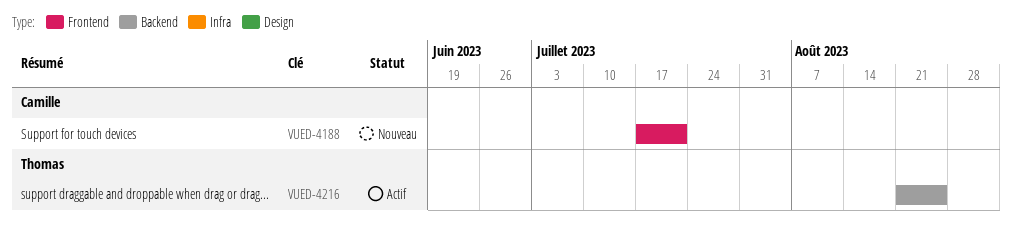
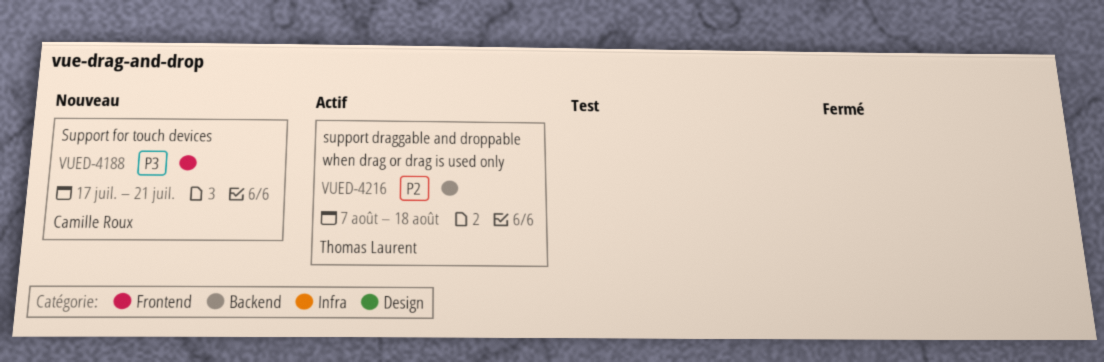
VUED-4216, start: Aug 21 -> Aug 7
VUED-4216, due: Aug 25 -> Aug 18

